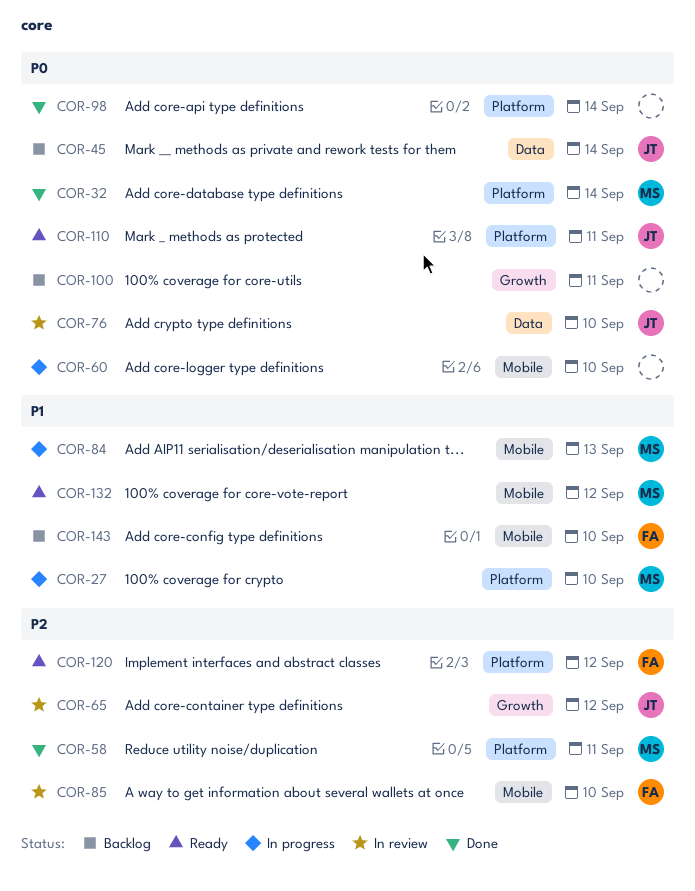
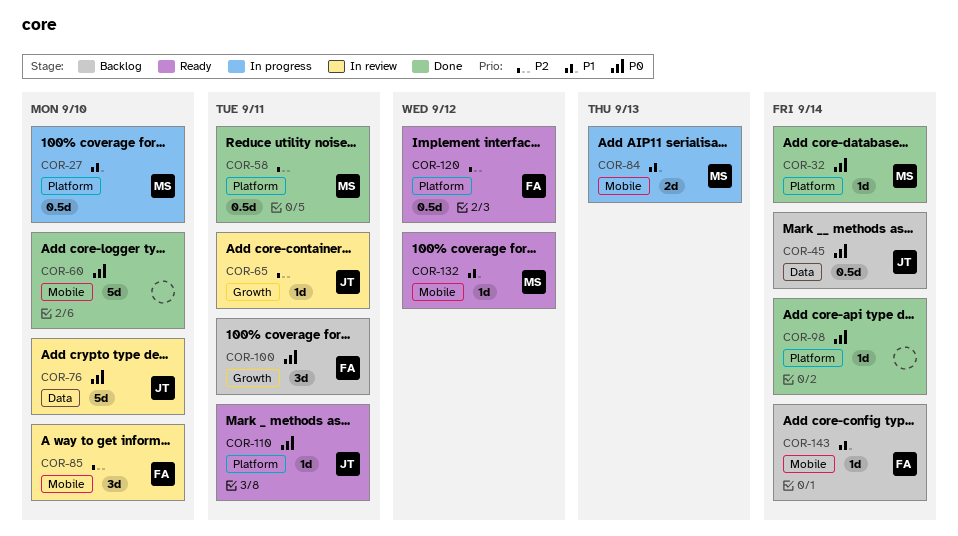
COR-60, status: In progress -> Done
COR-65, due: Sep 12 -> Sep 11
COR-100, owner: none -> FA
COR-143, due: Sep 10 -> Sep 14

